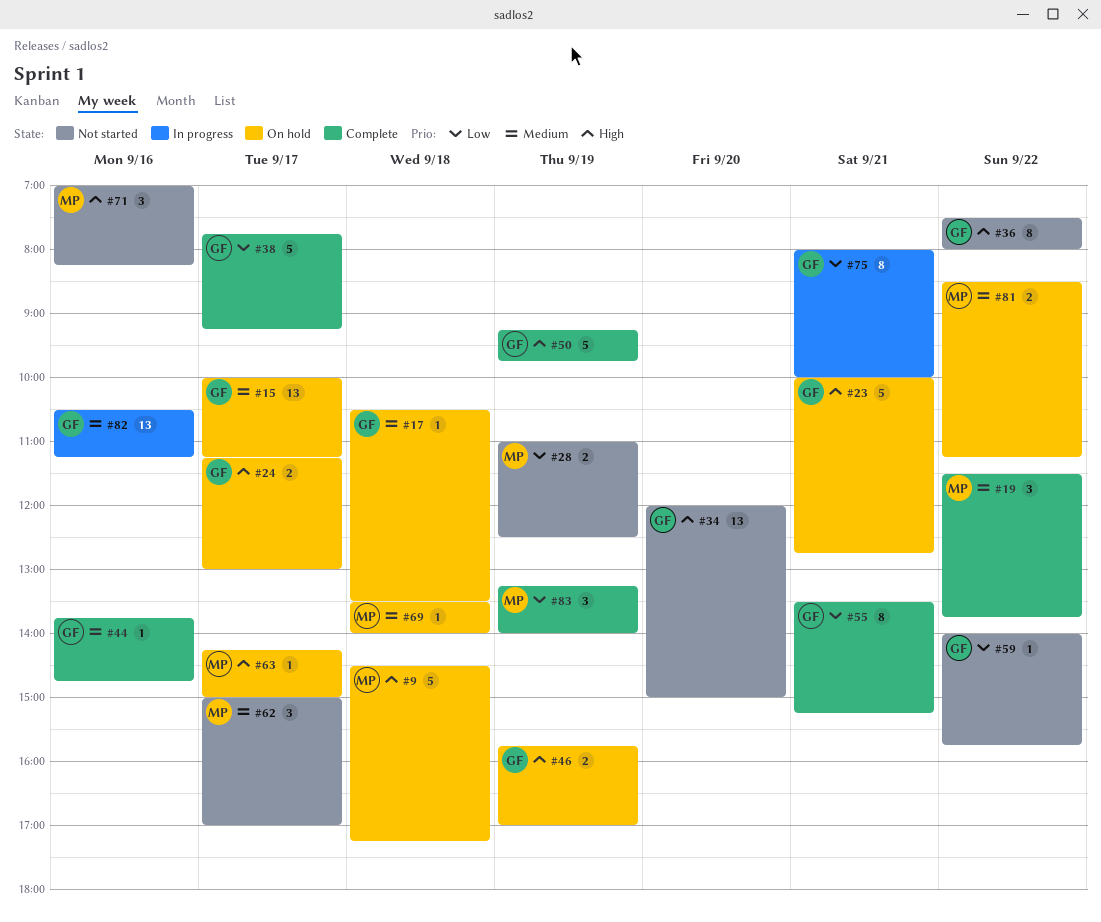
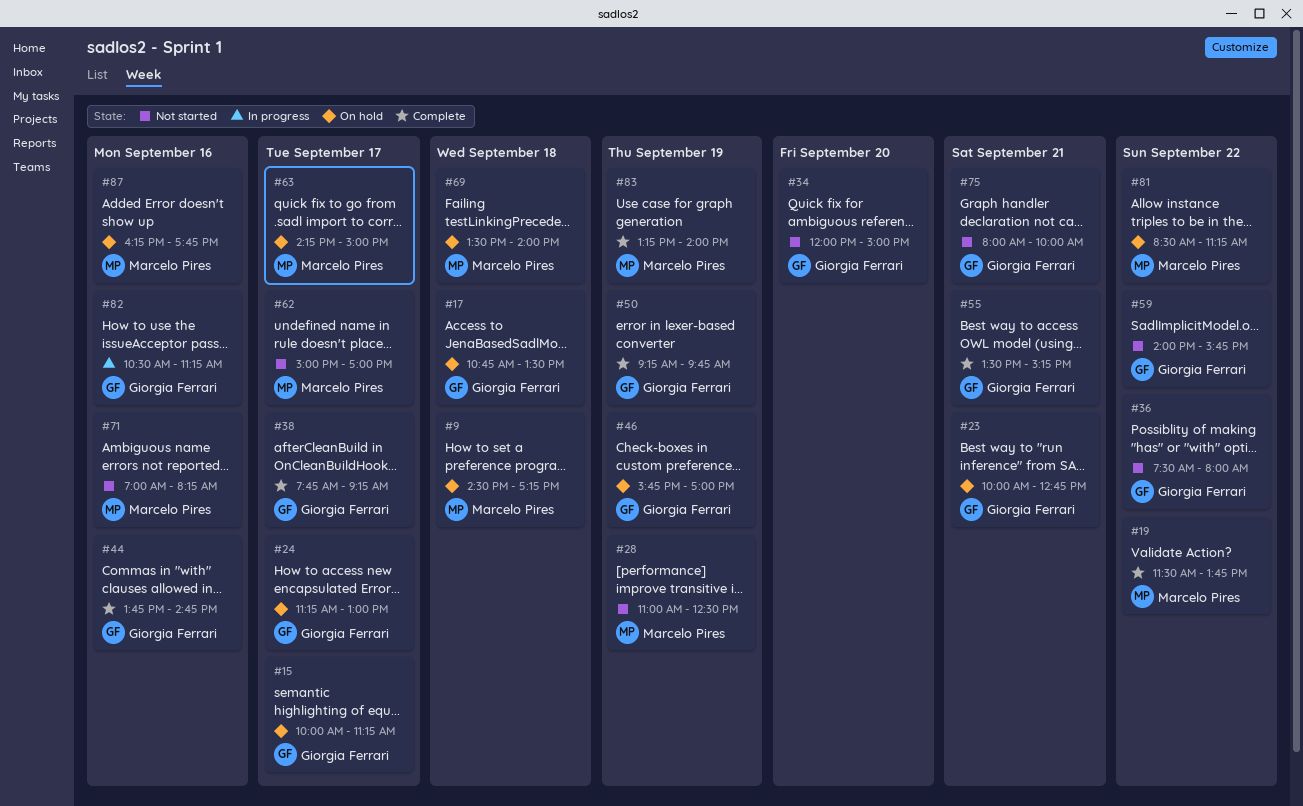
#17, begins: 10:30 -> 10:45
#75, status: In progress -> Not started
#87: none -> present

